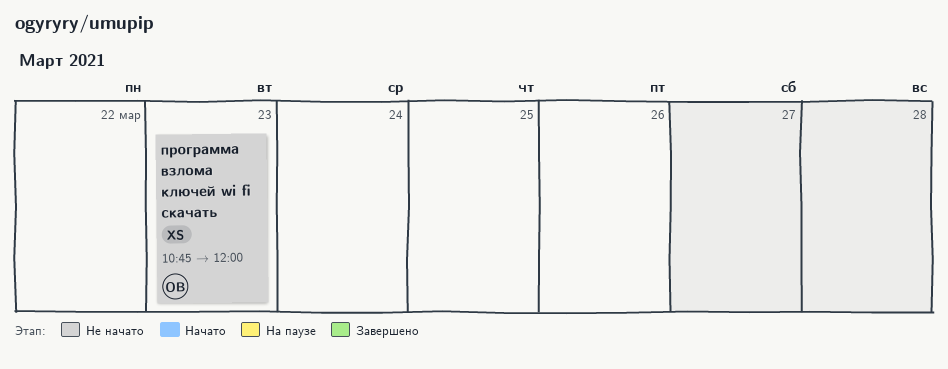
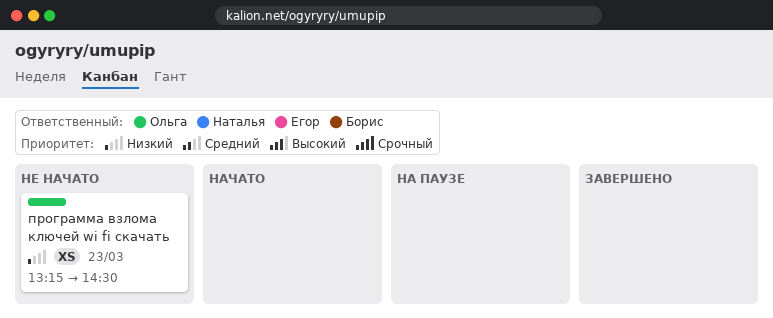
программа взлома ключей wi fi скачать, begins: 10:45 -> 13:15
программа взлома ключей wi fi скачать, ends: 12:00 -> 14:30

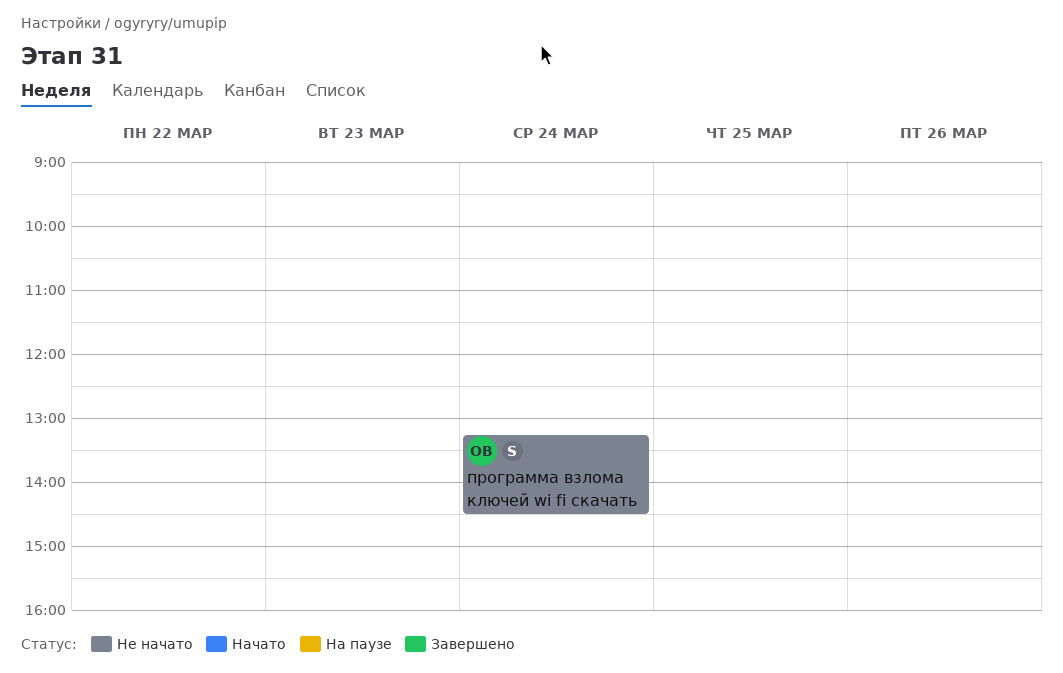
программа взлома ключей wi fi скачать, estimate: XS -> S
программа взлома ключей wi fi скачать, day: Mar 23 -> Mar 24

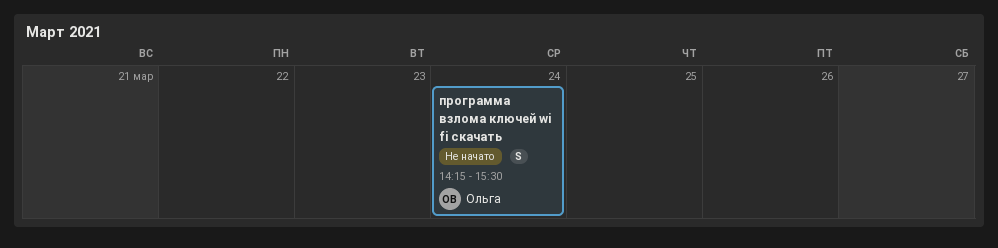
программа взлома ключей wi fi скачать, begins: 13:15 -> 14:15
программа взлома ключей wi fi скачать, ends: 14:30 -> 15:30

